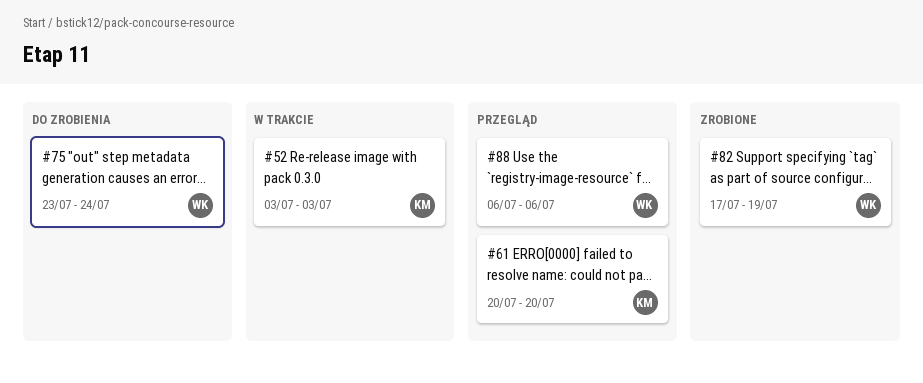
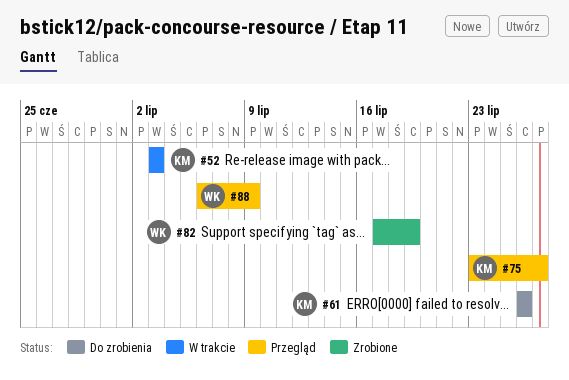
#61, status: Przegląd -> Do zrobienia
#61, start: Jul 20 -> Jul 26
#61, due: Jul 20 -> Jul 26
#75, status: Do zrobienia -> Przegląd
#75, owner: WK -> KM
#75, due: Jul 24 -> Jul 27
#88, due: Jul 6 -> Jul 9

